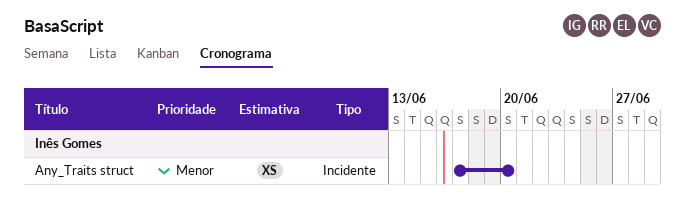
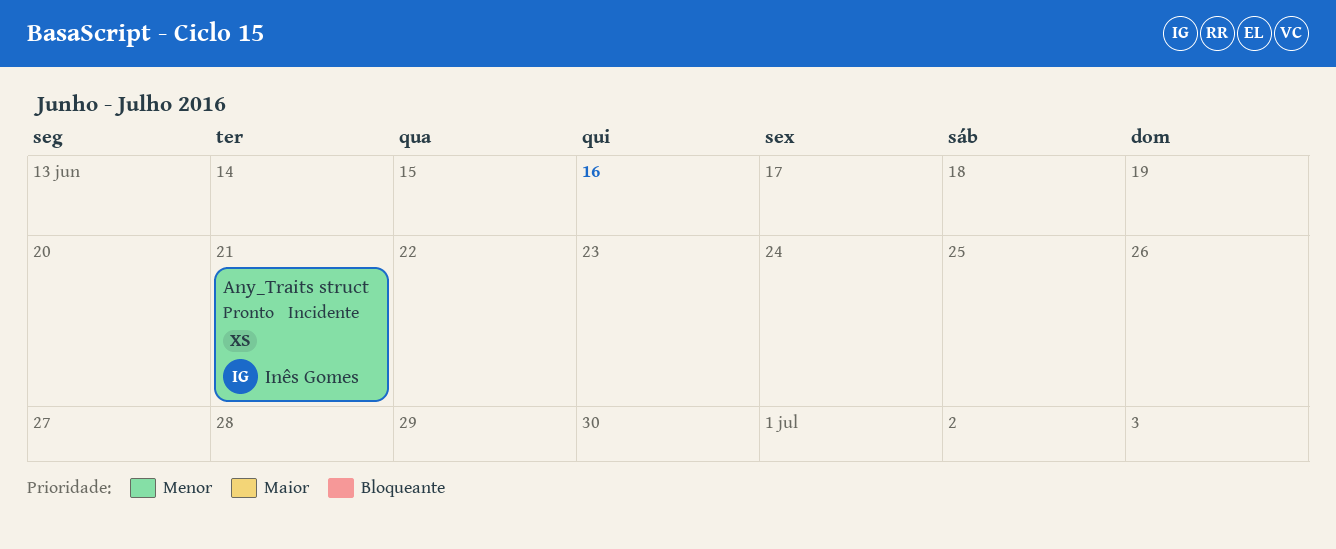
Any_Traits struct, due: Jun 20 -> Jun 21

